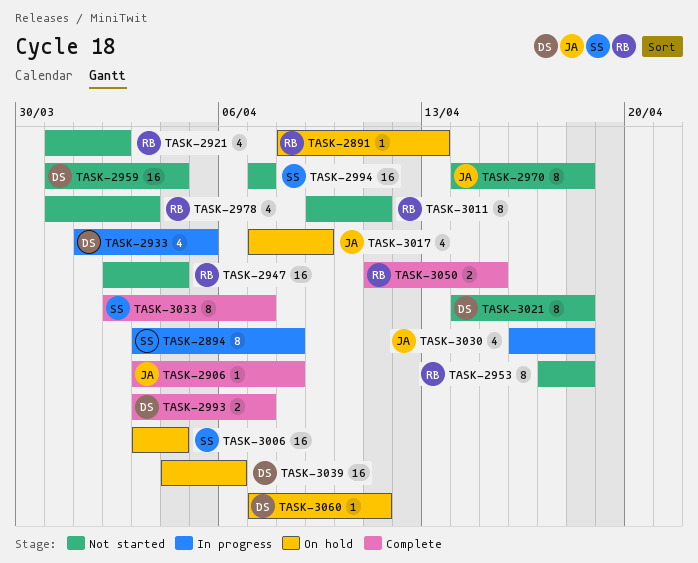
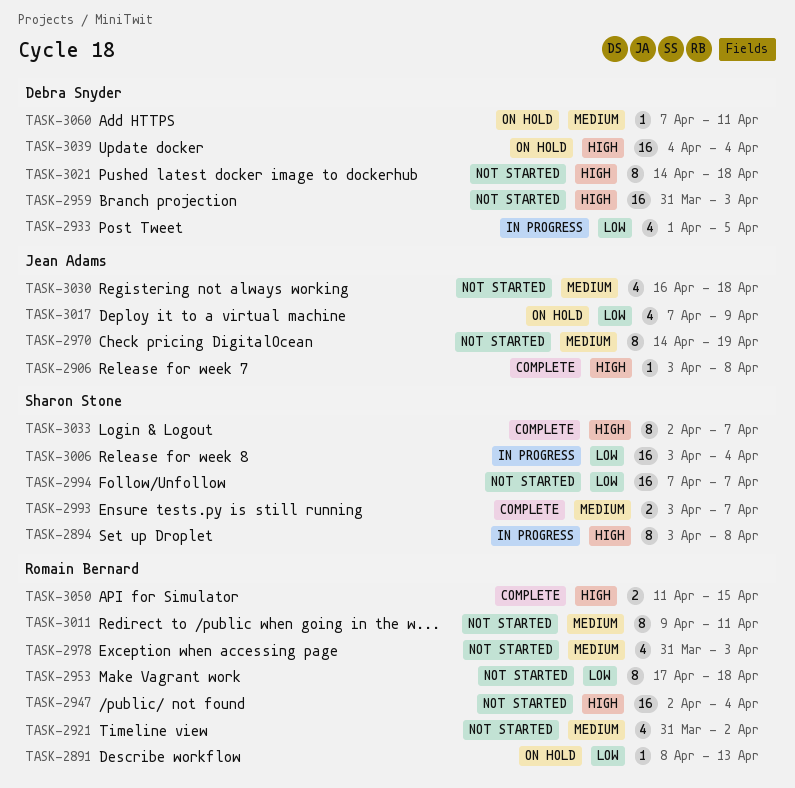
TASK-2959, due: Apr 4 -> Apr 3
TASK-2970, due: Apr 18 -> Apr 19
TASK-2993, owner: Debra Snyder -> Sharon Stone
TASK-3006, status: On hold -> In progress
TASK-3030, status: In progress -> Not started
TASK-3039, due: Apr 6 -> Apr 4

